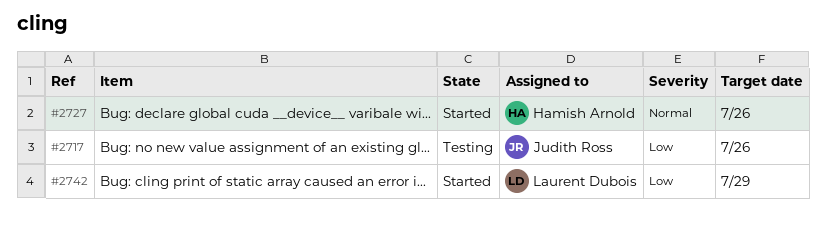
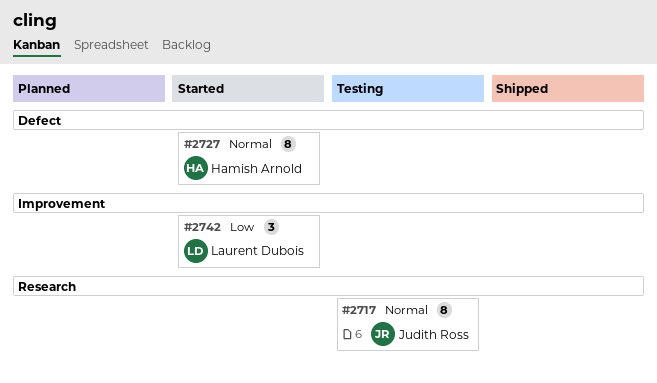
#2717, priority: Low -> Normal

